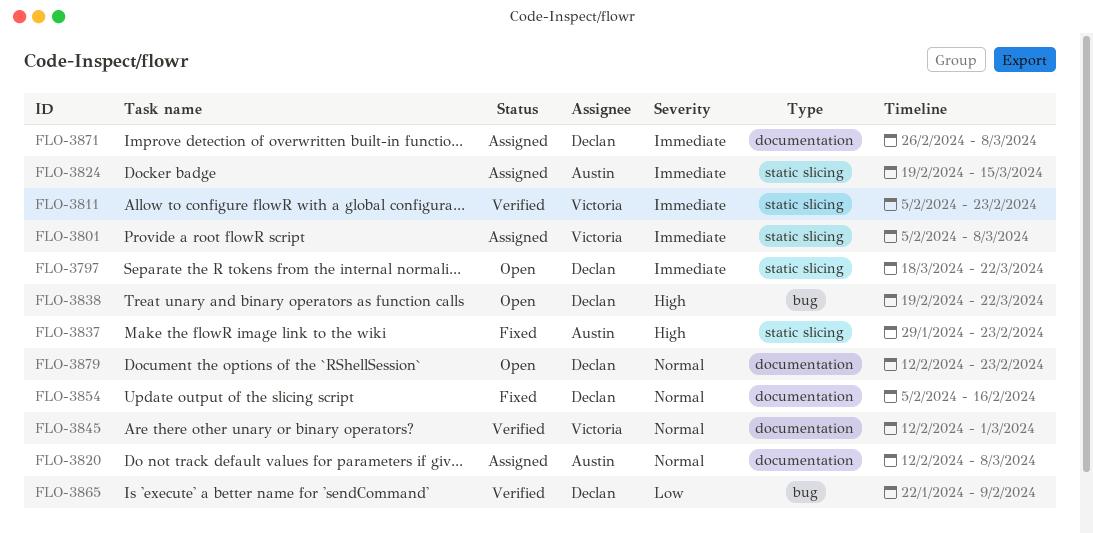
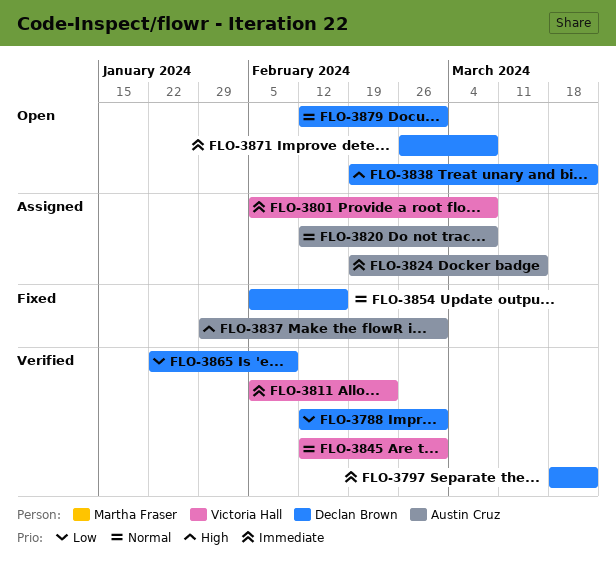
FLO-3788: none -> present
FLO-3797, status: Open -> Verified
FLO-3837, due: Feb 23 -> Mar 1
FLO-3871, status: Assigned -> Open
FLO-3879, due: Feb 23 -> Mar 1

